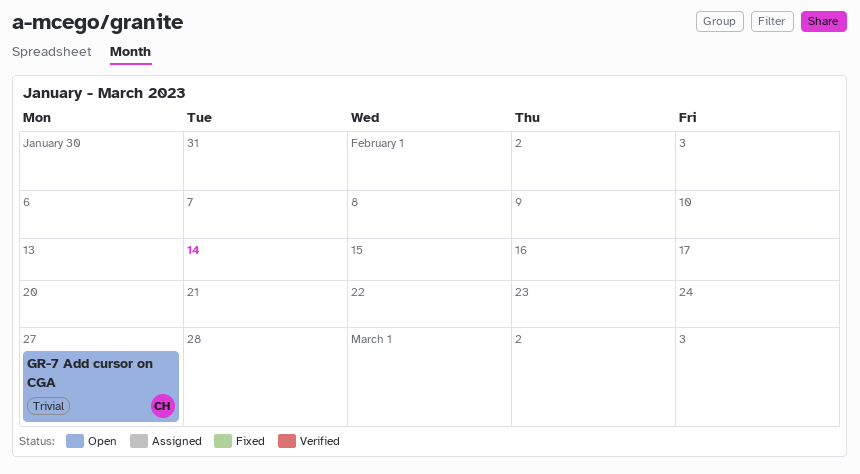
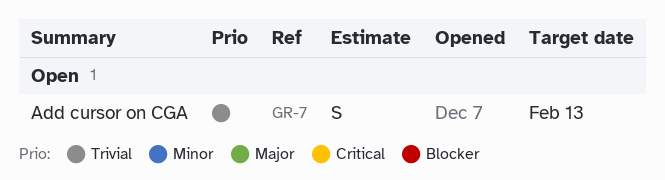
GR-7, due: Feb 27 -> Feb 13

